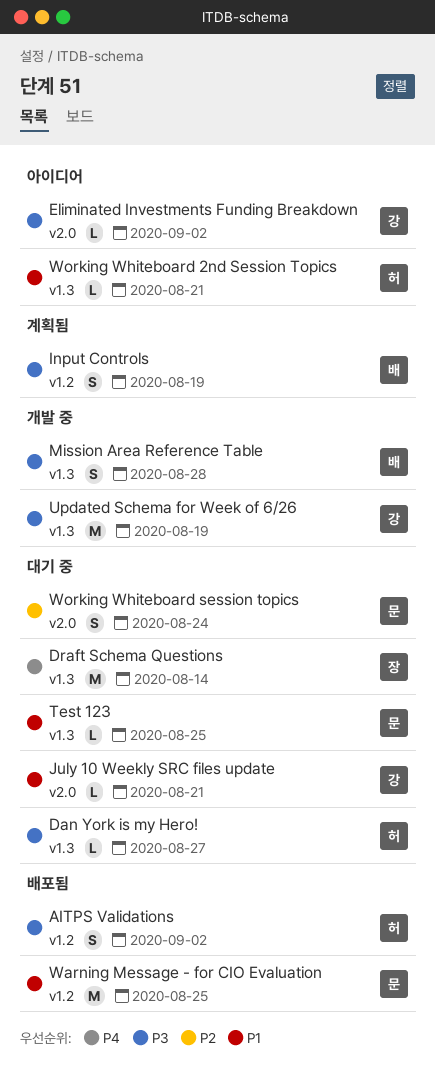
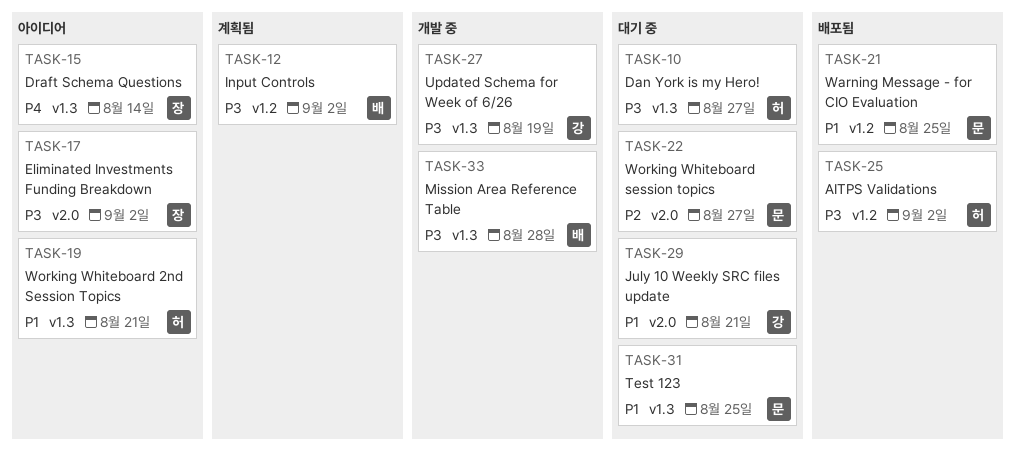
Draft Schema Questions, status: 대기 중 -> 아이디어
Eliminated Investments Funding Breakdown, owner: 강 -> 장
Input Controls, due: Aug 19 -> Sep 2
Working Whiteboard session topics, due: Aug 24 -> Aug 27

